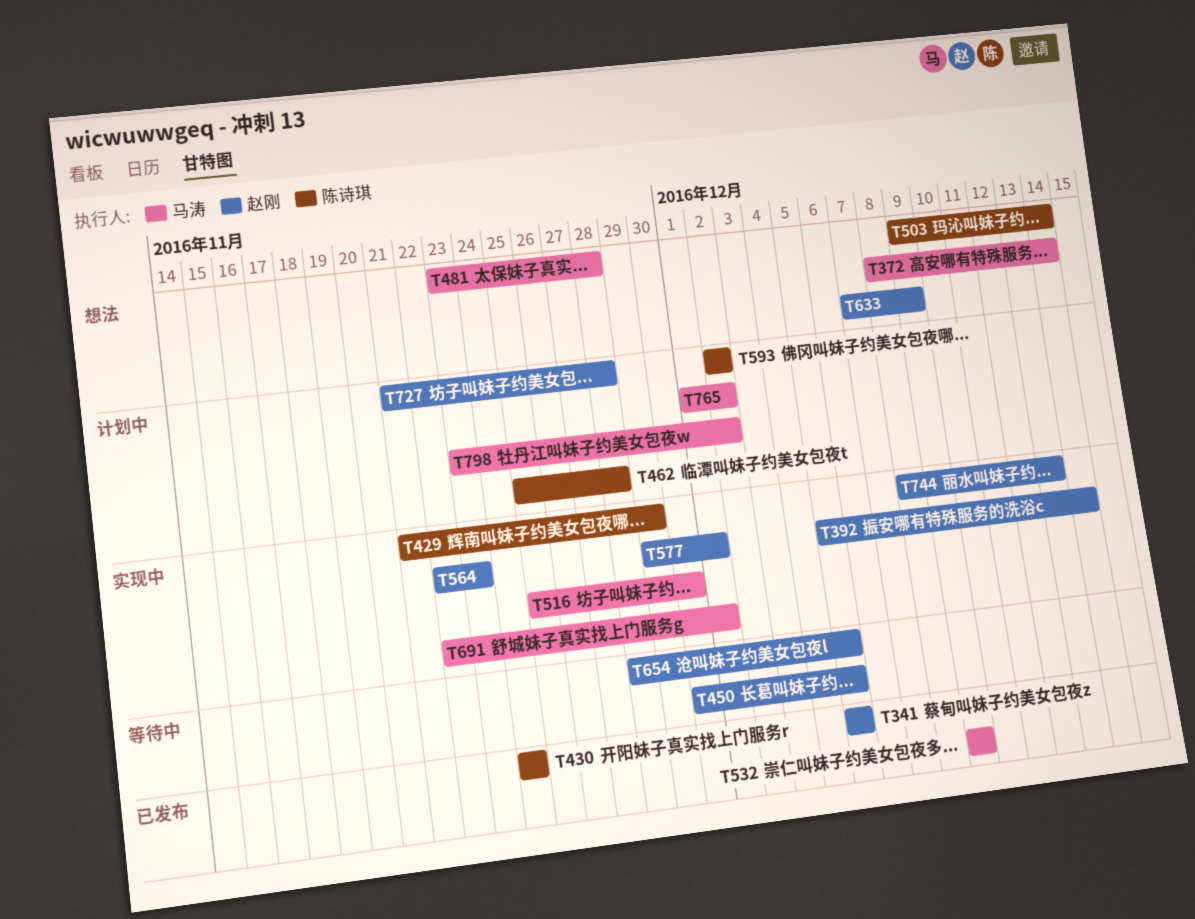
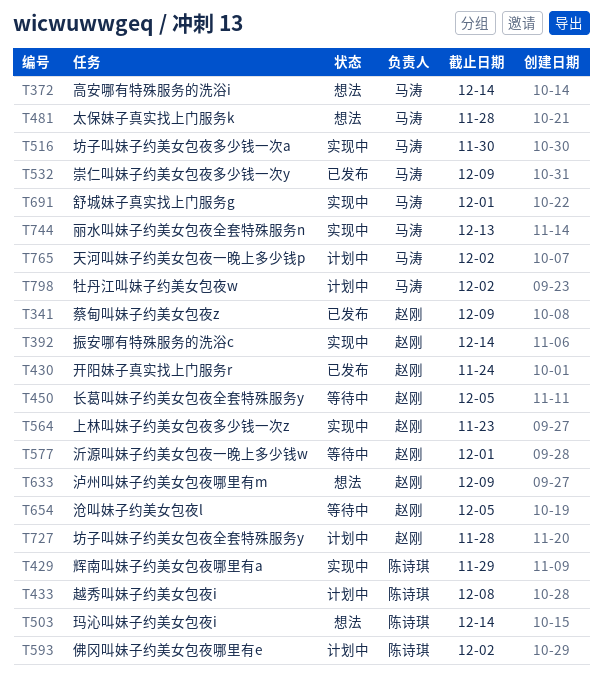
T341, due: Dec 5 -> Dec 9
T430, owner: 陈诗琪 -> 赵刚
T433: none -> present
T462: present -> none
T577, status: 实现中 -> 等待中
T744, owner: 赵刚 -> 马涛

